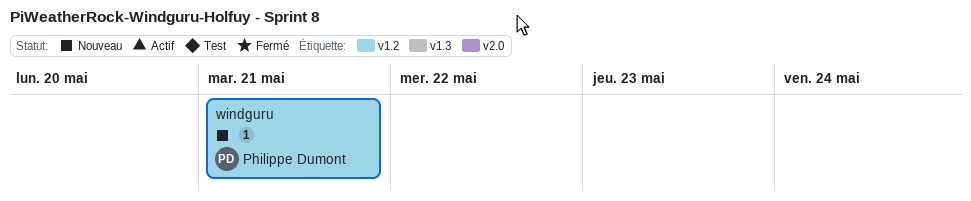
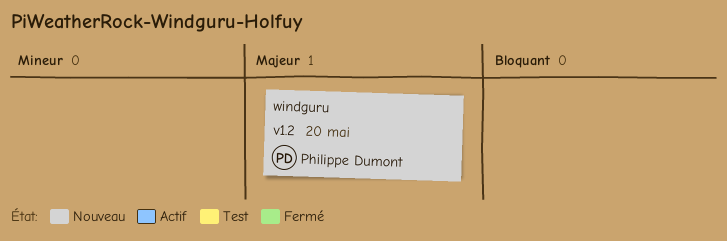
windguru, due: May 21 -> May 20

